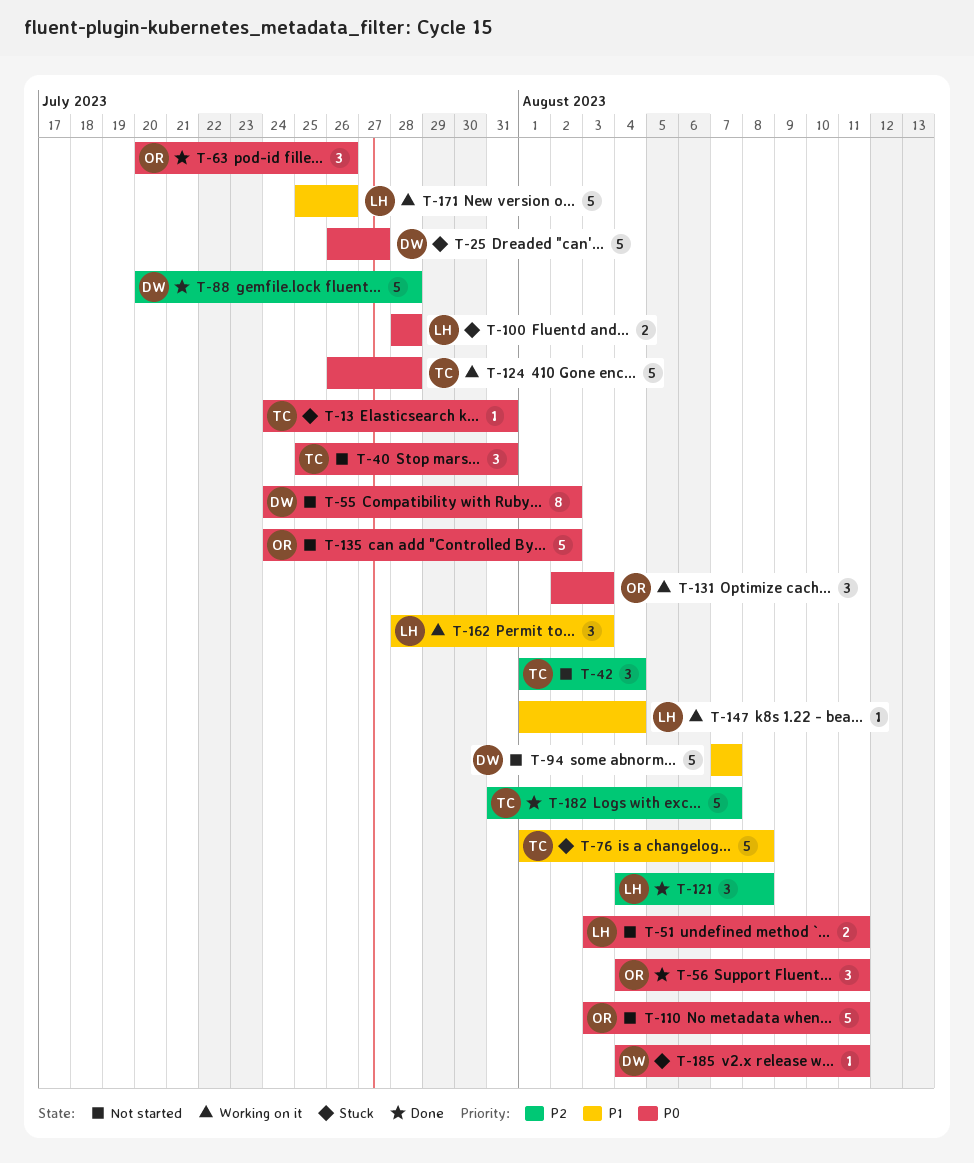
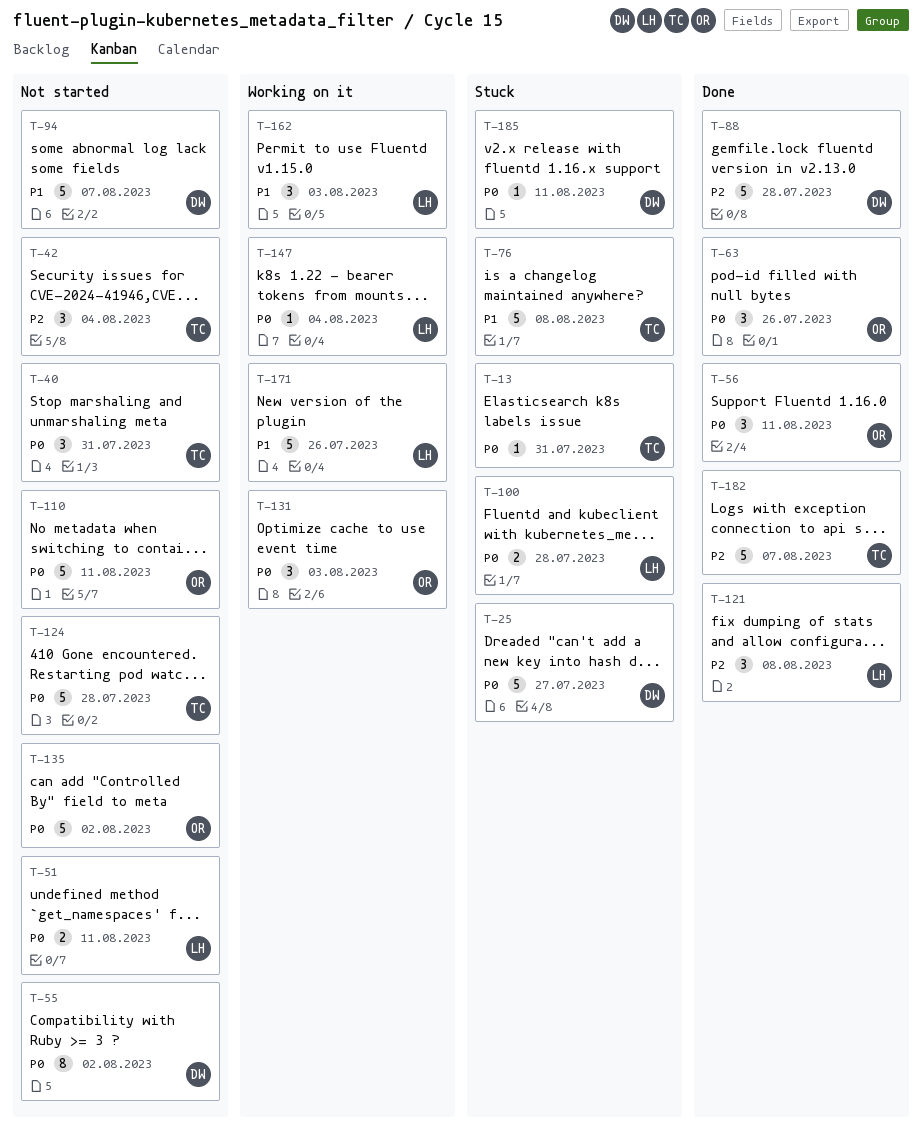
T-124, status: Working on it -> Not started
T-147, priority: P1 -> P0

